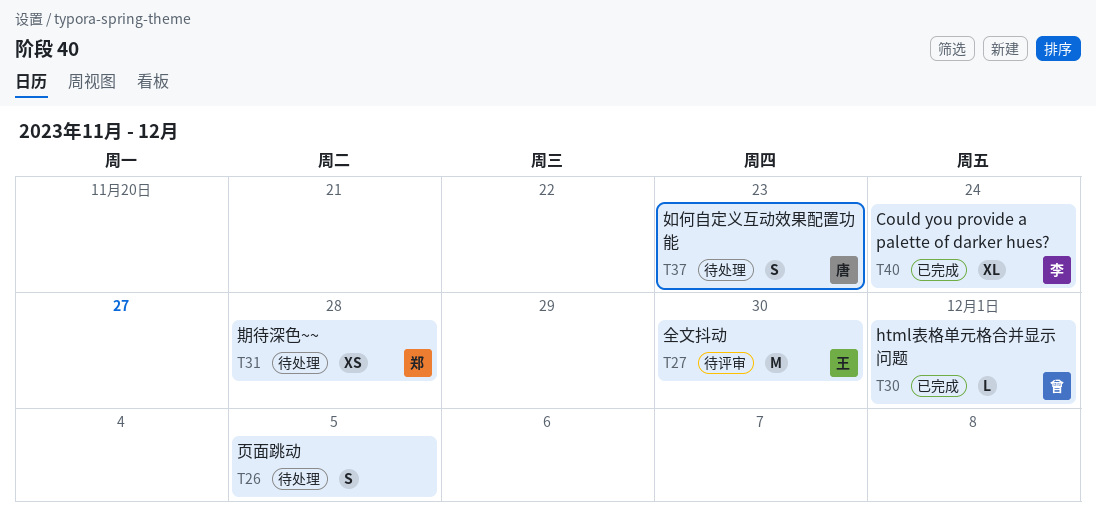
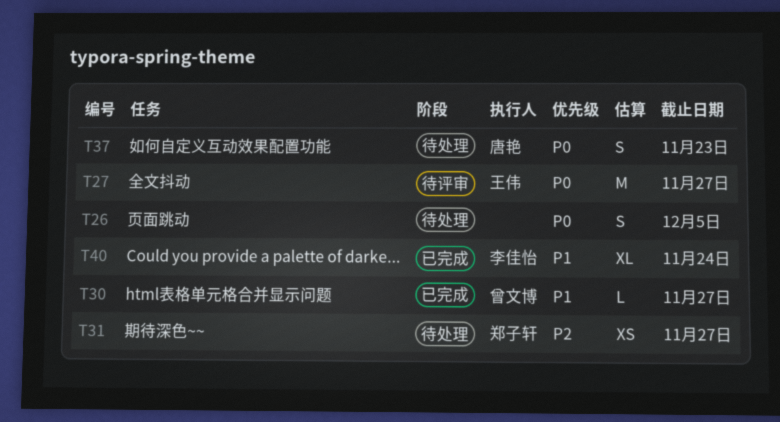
T27, due: Nov 30 -> Nov 27
T30, due: Dec 1 -> Nov 27
T31, due: Nov 28 -> Nov 27

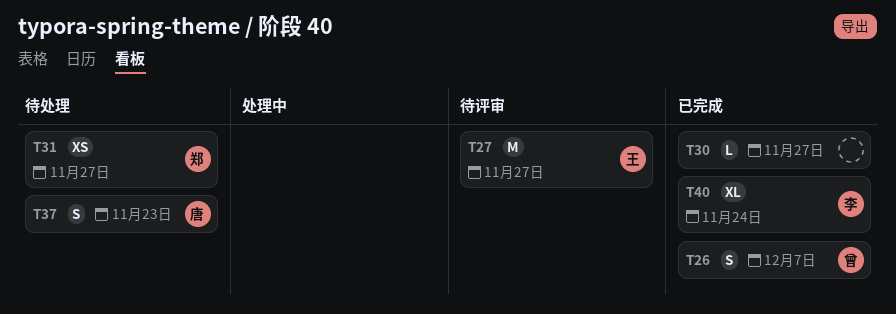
T26, status: 待处理 -> 已完成
T26, owner: none -> 曾文博
T26, due: Dec 5 -> Dec 7
T30, owner: 曾文博 -> none

